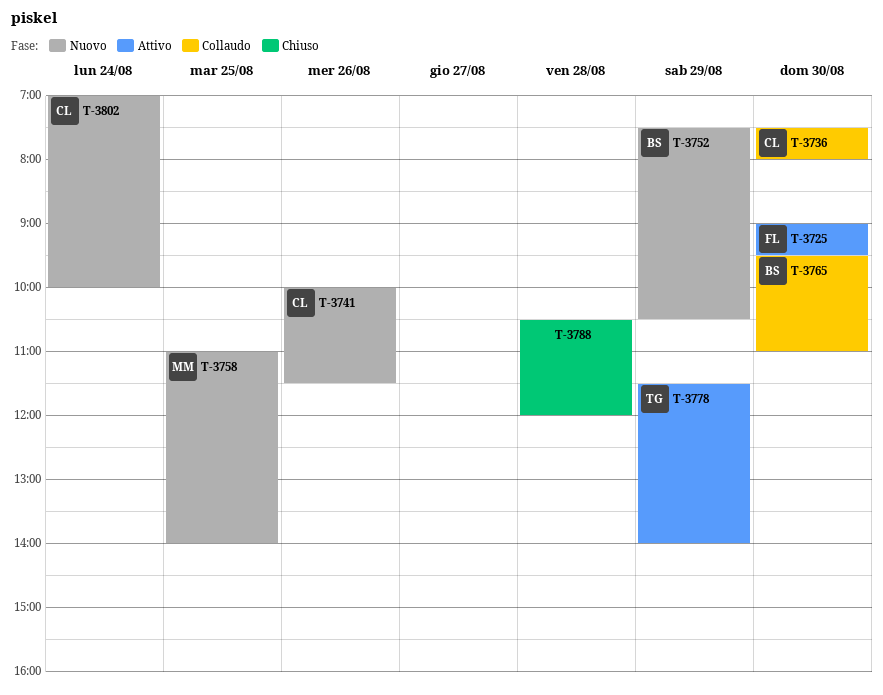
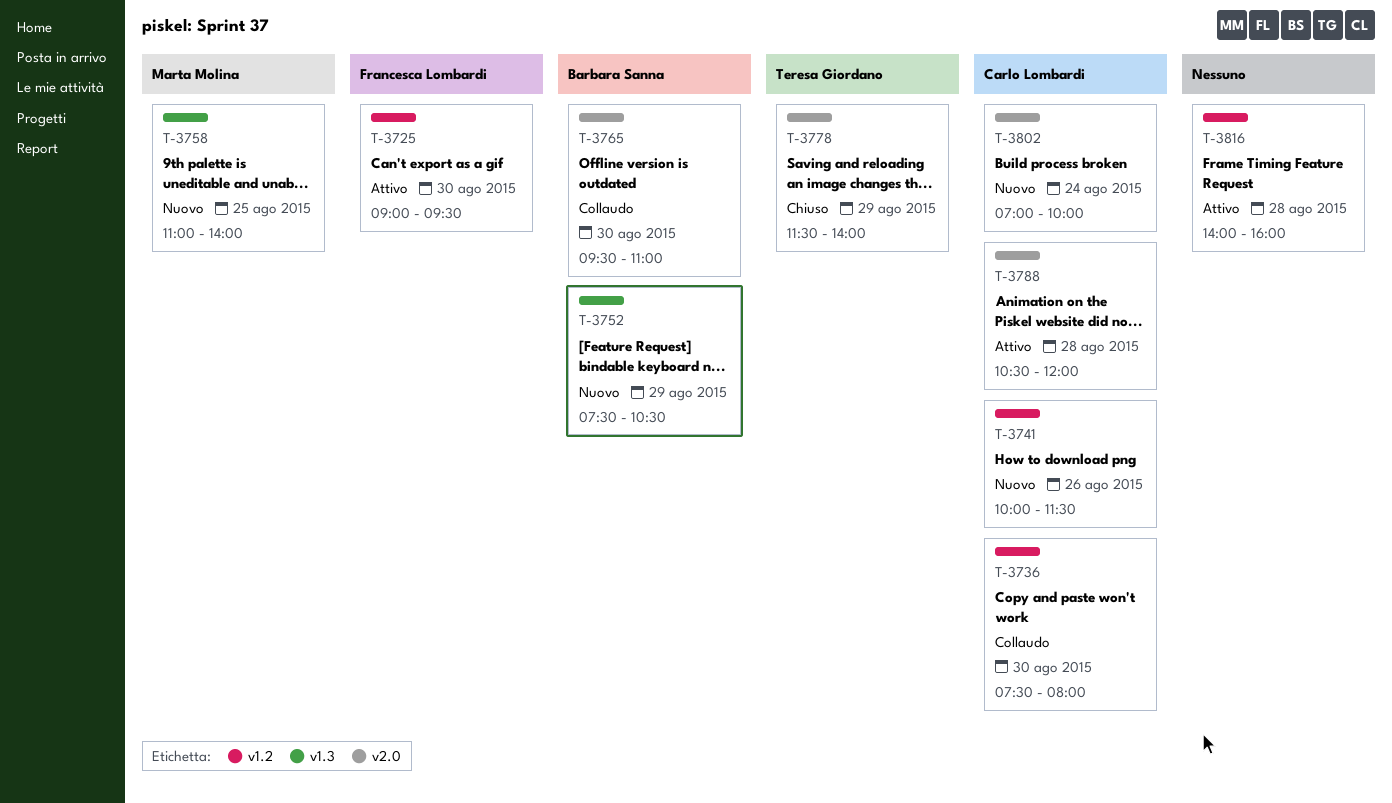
T-3778, status: Attivo -> Chiuso
T-3788, status: Chiuso -> Attivo
T-3788, owner: none -> Carlo Lombardi
T-3816: none -> present

